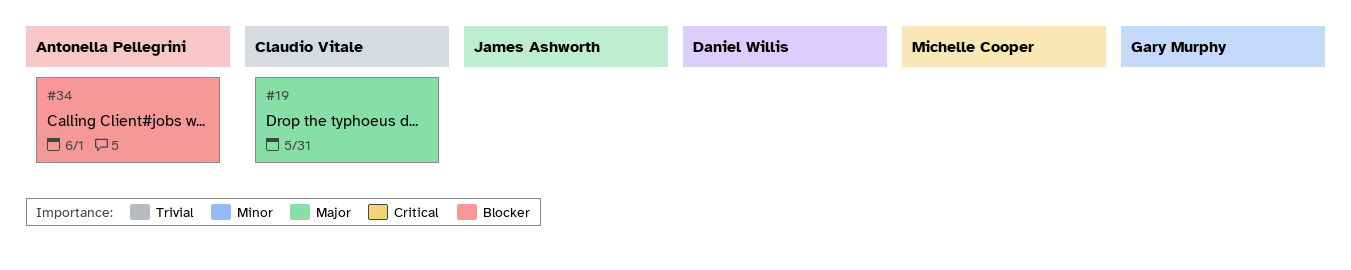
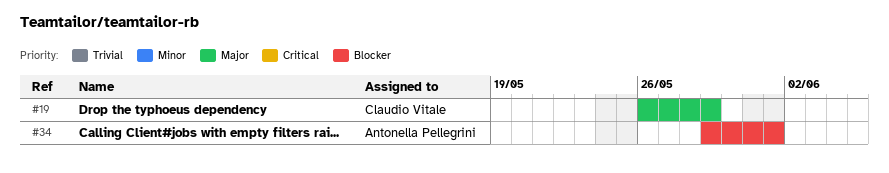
#19, due: May 31 -> May 29

